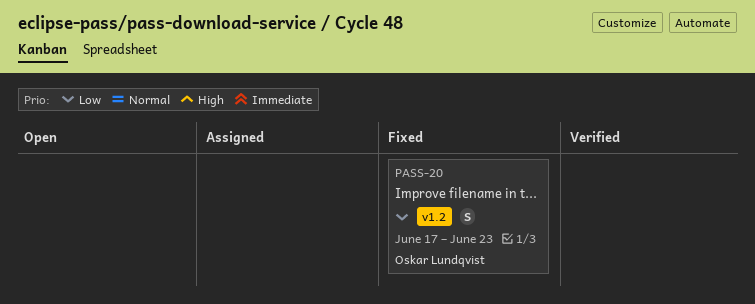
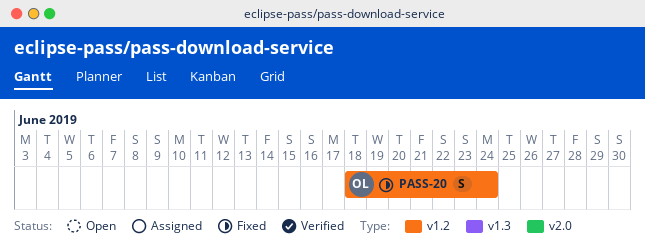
PASS-20, start: Jun 17 -> Jun 18
PASS-20, due: Jun 23 -> Jun 24

